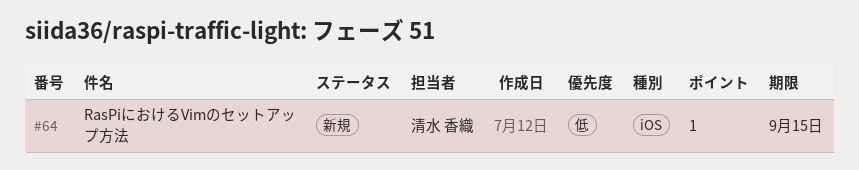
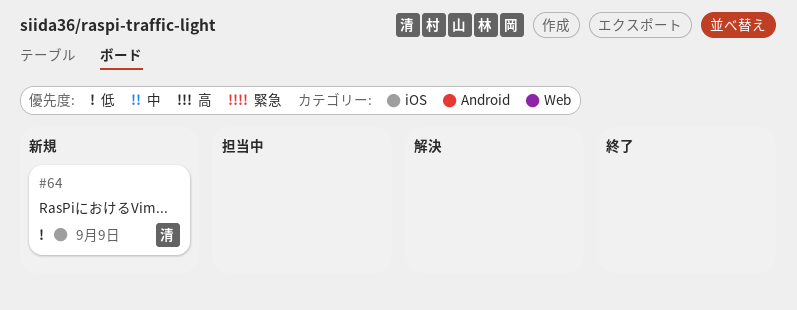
#64, due: Sep 15 -> Sep 9

